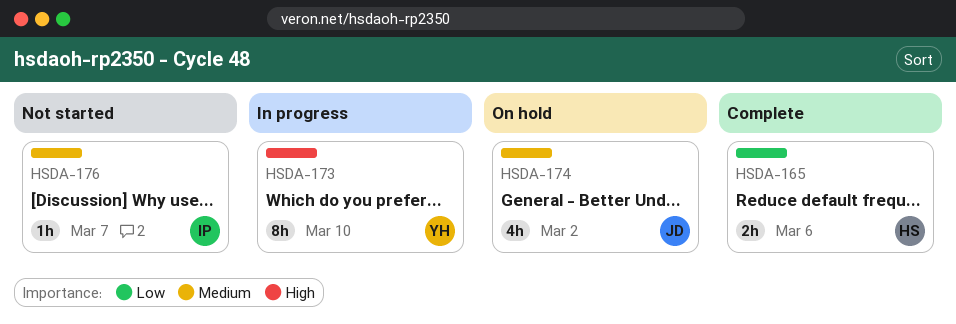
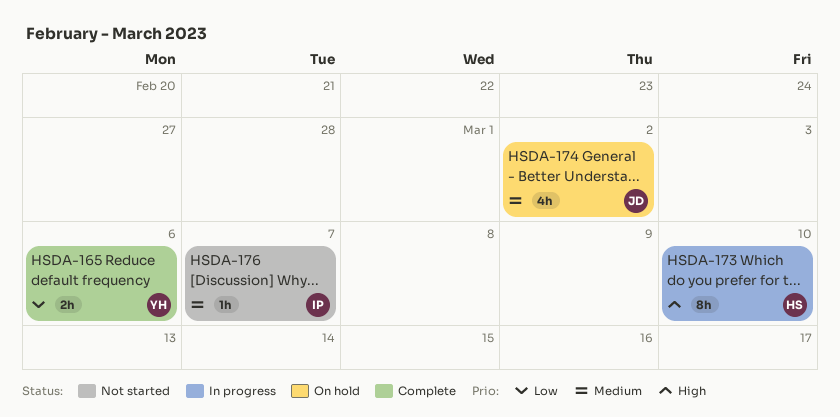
HSDA-165, owner: HS -> YH
HSDA-173, owner: YH -> HS

